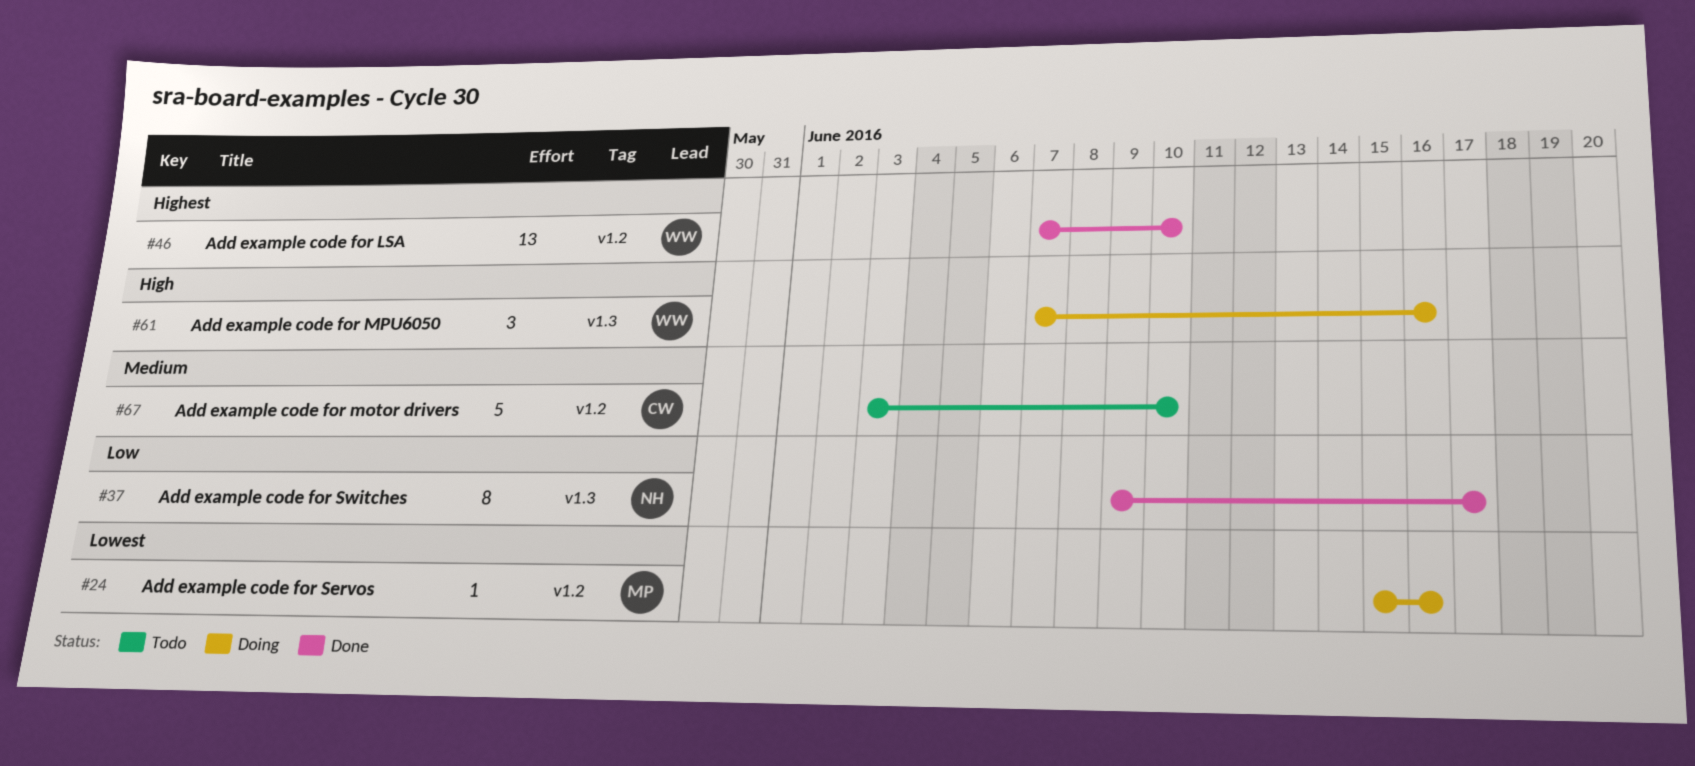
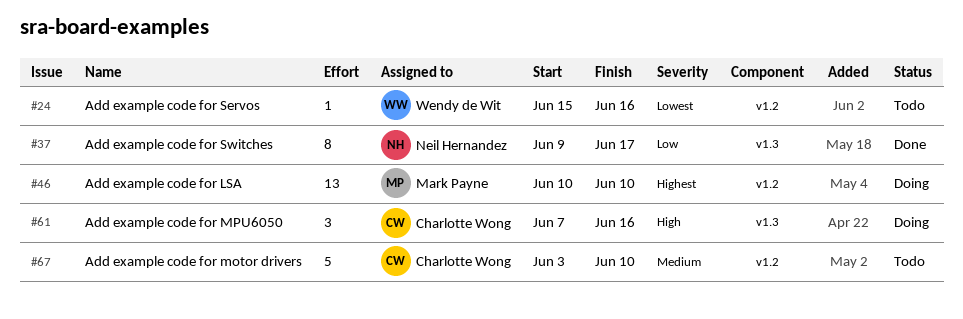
#24, status: Doing -> Todo
#24, owner: Mark Payne -> Wendy de Wit
#46, status: Done -> Doing
#46, owner: Wendy de Wit -> Mark Payne
#46, start: Jun 7 -> Jun 10
#61, owner: Wendy de Wit -> Charlotte Wong

